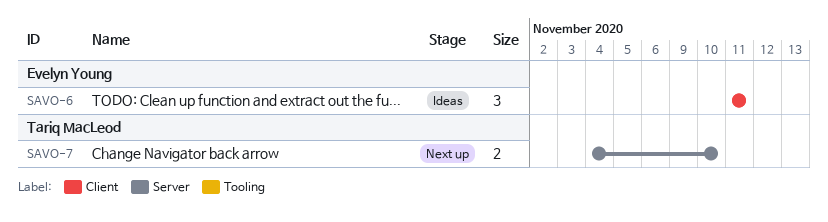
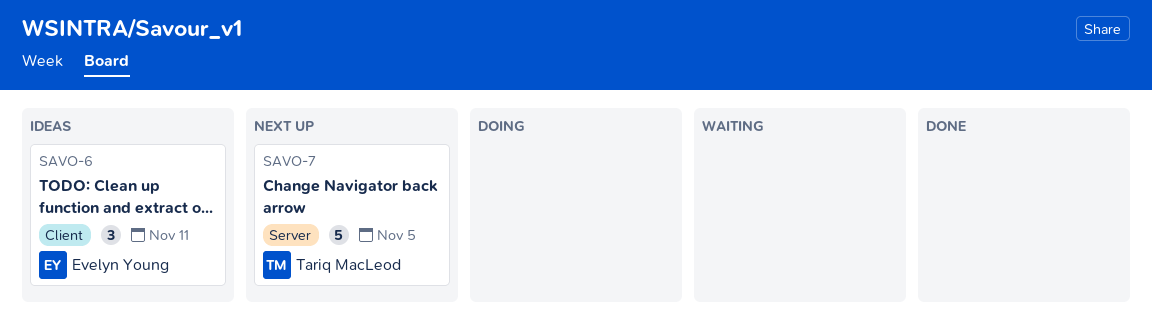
SAVO-7, estimate: 2 -> 5
SAVO-7, due: Nov 10 -> Nov 5

